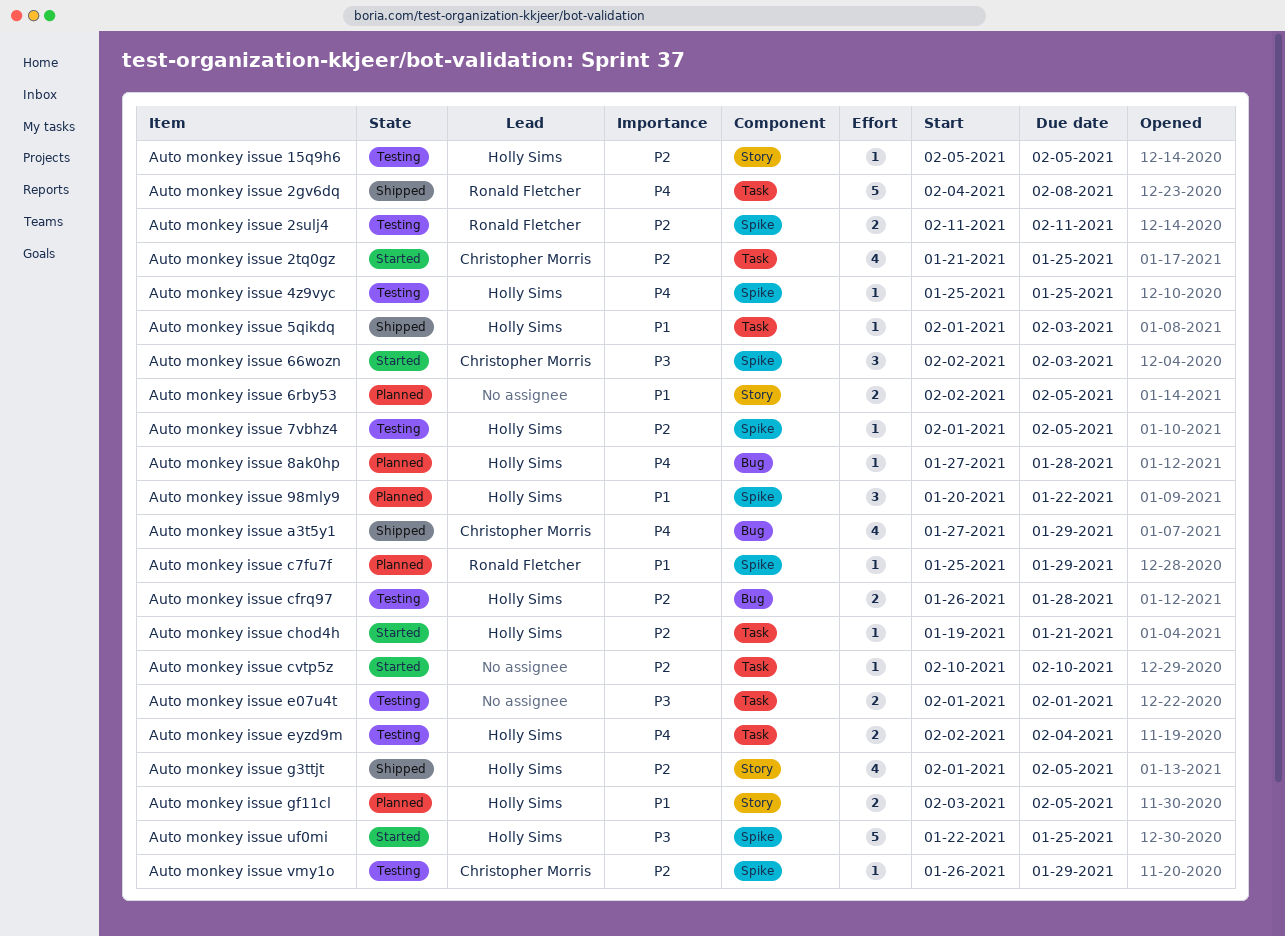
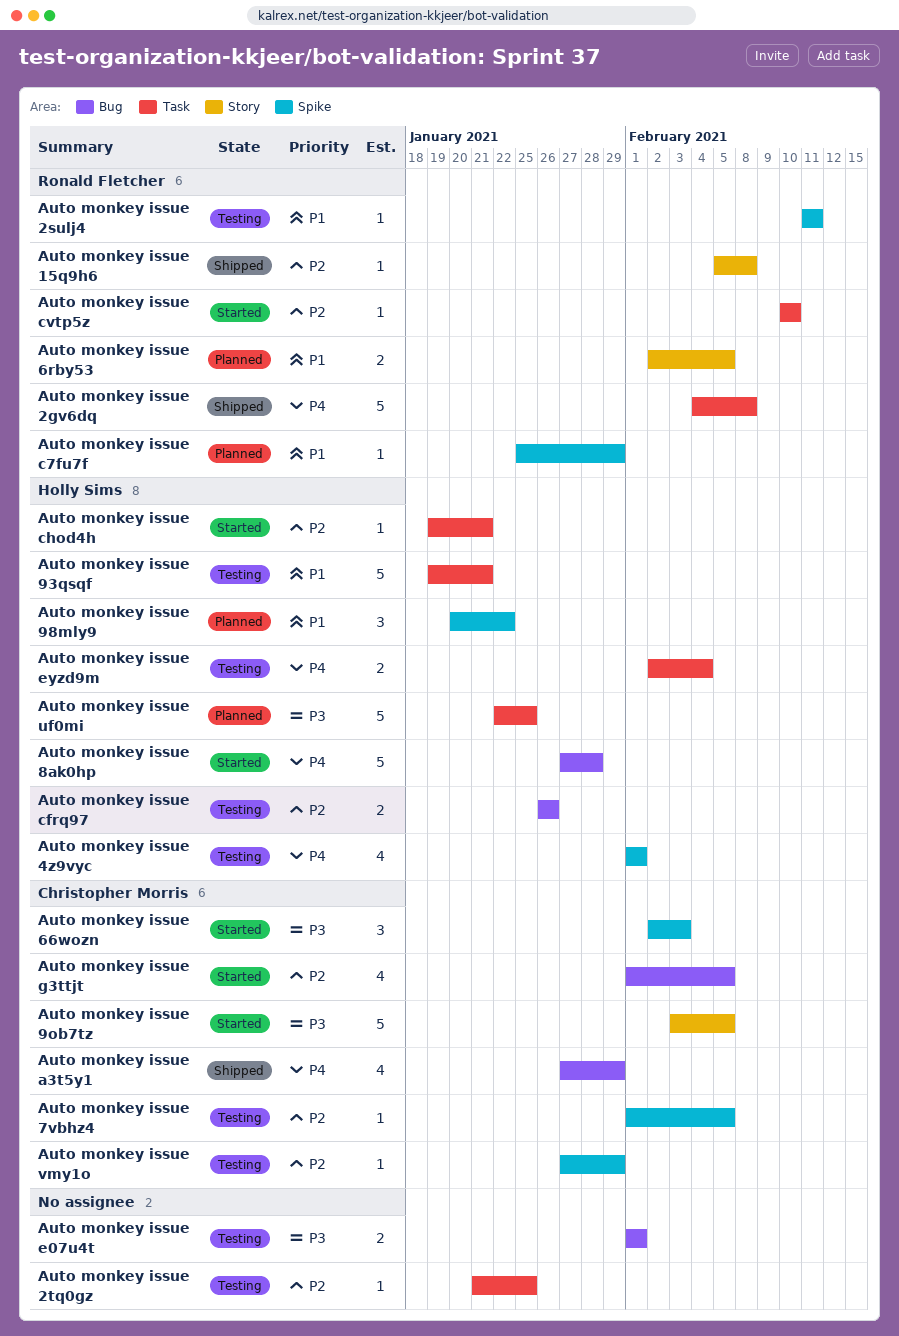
Auto monkey issue 15q9h6, status: Testing -> Shipped
Auto monkey issue 15q9h6, owner: Holly Sims -> Ronald Fletcher
Auto monkey issue 15q9h6, due: Feb 5 -> Feb 8
Auto monkey issue 2sulj4, priority: P2 -> P1
Auto monkey issue 2sulj4, estimate: 2 -> 1
Auto monkey issue 2tq0gz, status: Started -> Testing
Auto monkey issue 2tq0gz, owner: Christopher Morris -> none
Auto monkey issue 2tq0gz, estimate: 4 -> 1
Auto monkey issue 4z9vyc, estimate: 1 -> 4
Auto monkey issue 4z9vyc, start: Jan 25 -> Feb 1
Auto monkey issue 4z9vyc, due: Jan 25 -> Feb 1
Auto monkey issue 5qikdq: present -> none
Auto monkey issue 6rby53, owner: none -> Ronald Fletcher
Auto monkey issue 7vbhz4, owner: Holly Sims -> Christopher Morris
Auto monkey issue 8ak0hp, status: Planned -> Started
Auto monkey issue 8ak0hp, estimate: 1 -> 5
Auto monkey issue 93qsqf: none -> present
Auto monkey issue 9ob7tz: none -> present
Auto monkey issue cfrq97, due: Jan 28 -> Jan 26
Auto monkey issue cvtp5z, owner: none -> Ronald Fletcher
Auto monkey issue e07u4t, label: Task -> Bug
Auto monkey issue g3ttjt, status: Shipped -> Started
Auto monkey issue g3ttjt, owner: Holly Sims -> Christopher Morris
Auto monkey issue g3ttjt, label: Story -> Bug
Auto monkey issue gf11cl: present -> none
Auto monkey issue uf0mi, status: Started -> Planned
Auto monkey issue uf0mi, label: Spike -> Task
Auto monkey issue vmy1o, start: Jan 26 -> Jan 27

